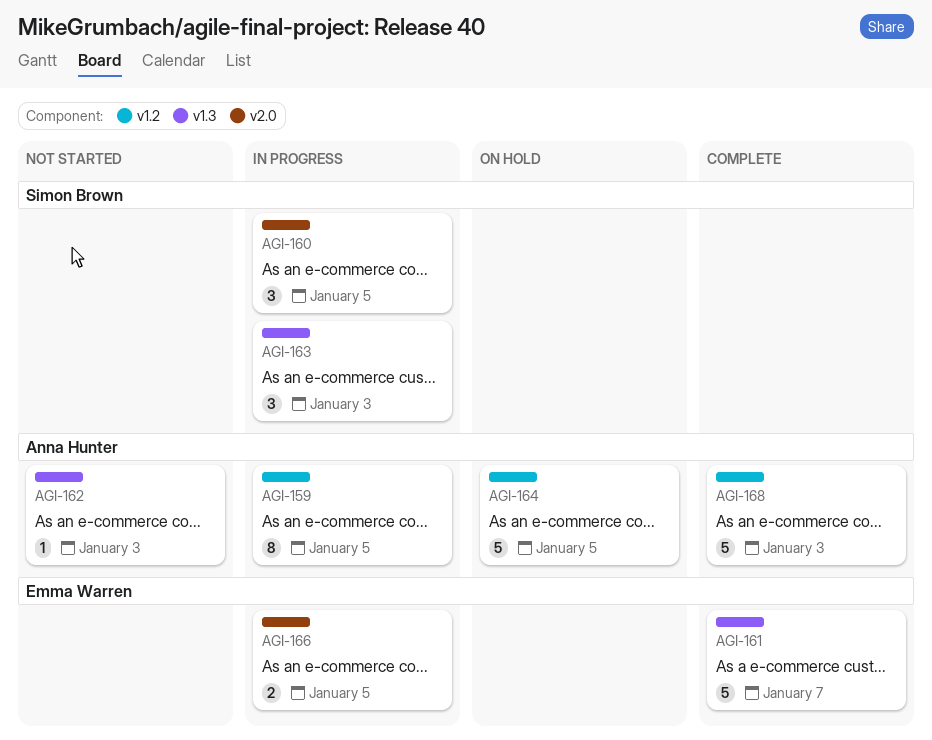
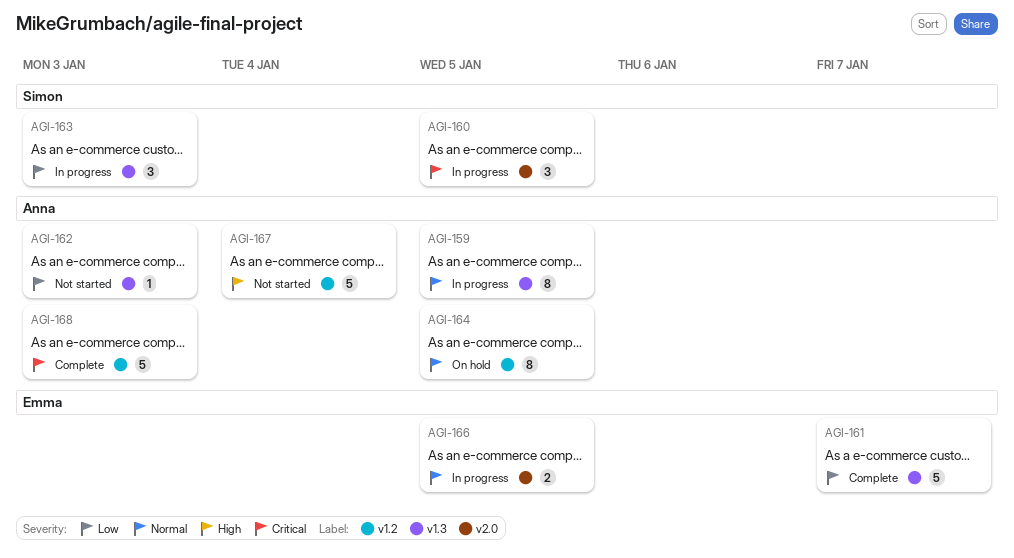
AGI-159, label: v1.2 -> v1.3
AGI-164, estimate: 5 -> 8
AGI-167: none -> present

